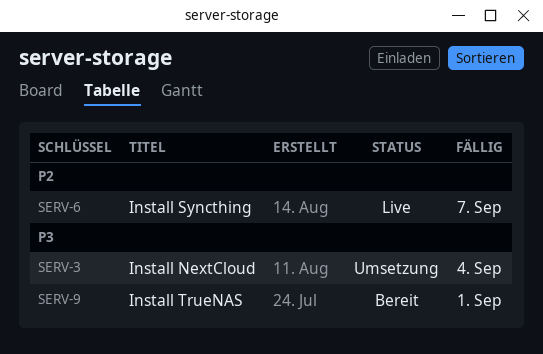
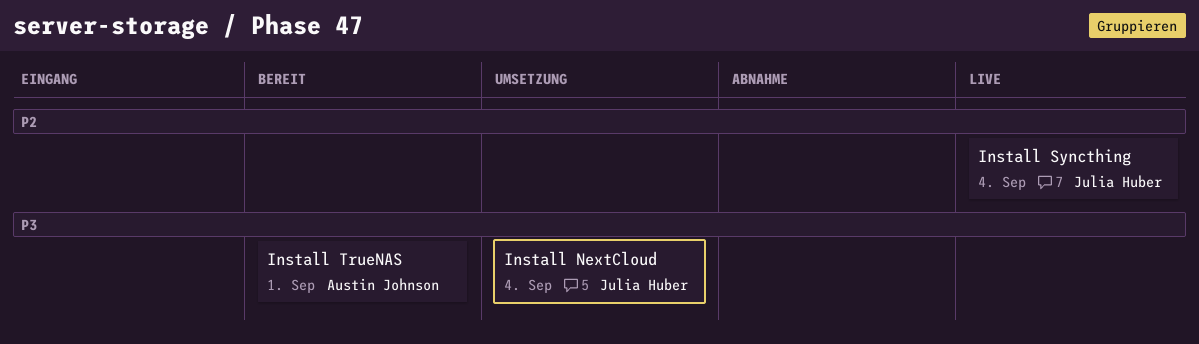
Install Syncthing, due: Sep 7 -> Sep 4

